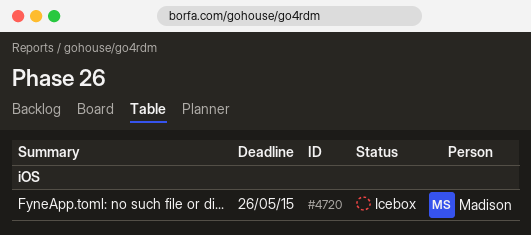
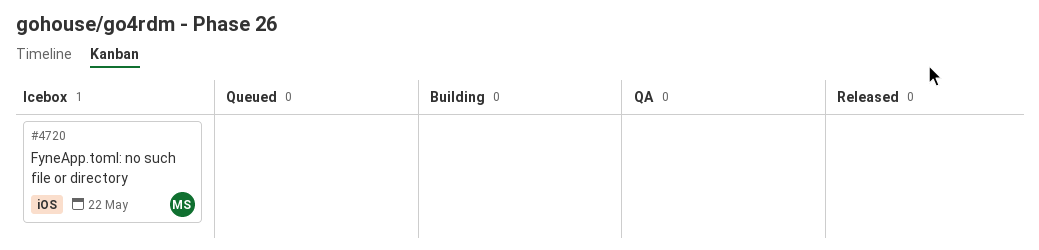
#4720, due: May 26 -> May 22

